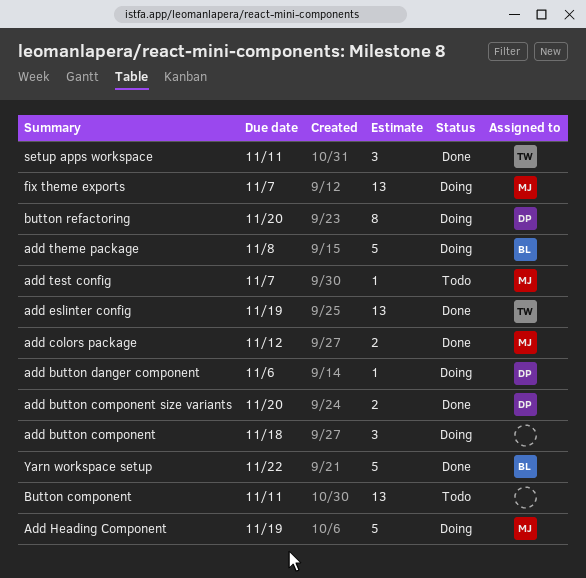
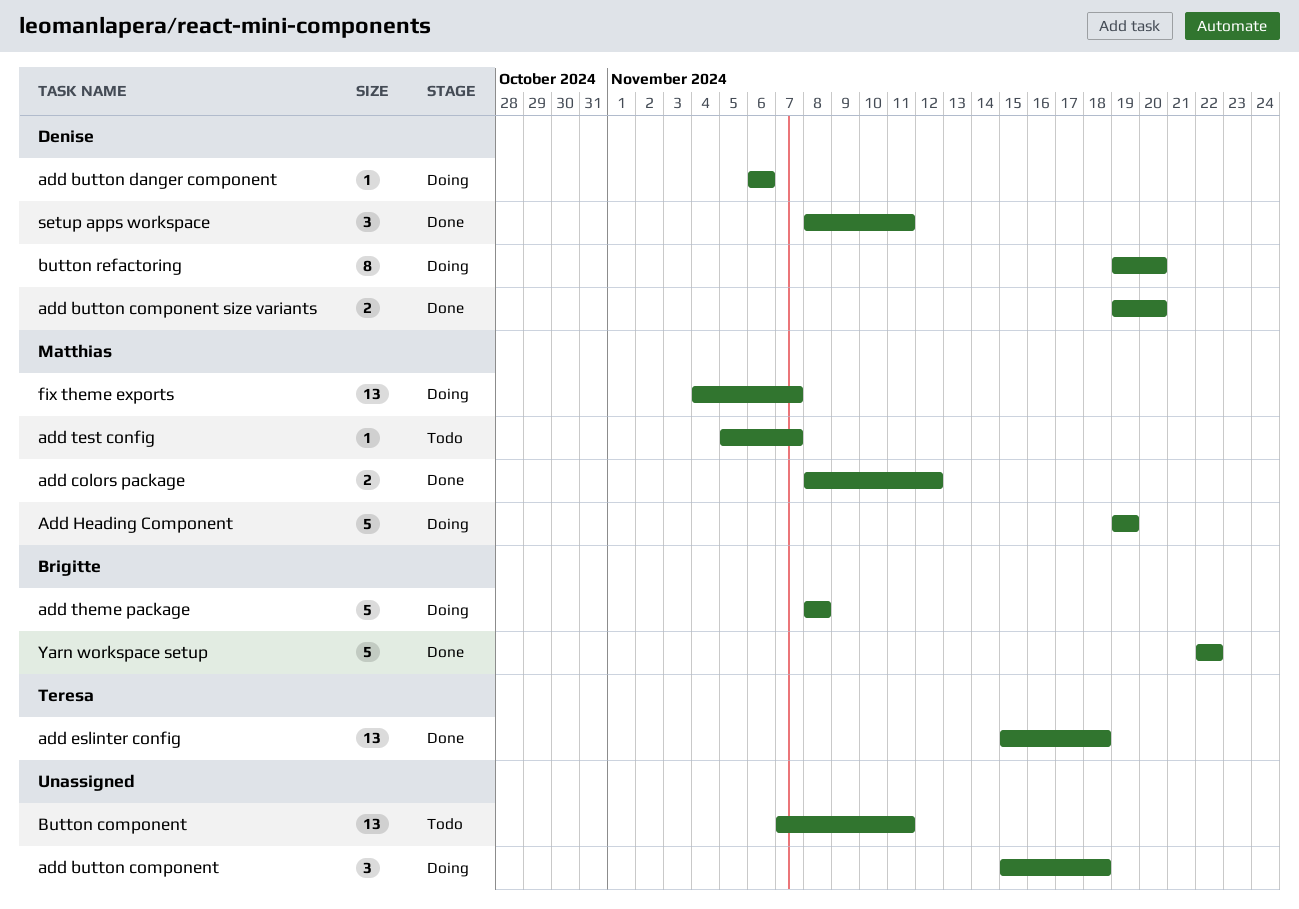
add eslinter config, due: Nov 19 -> Nov 18
setup apps workspace, owner: Teresa -> Denise

